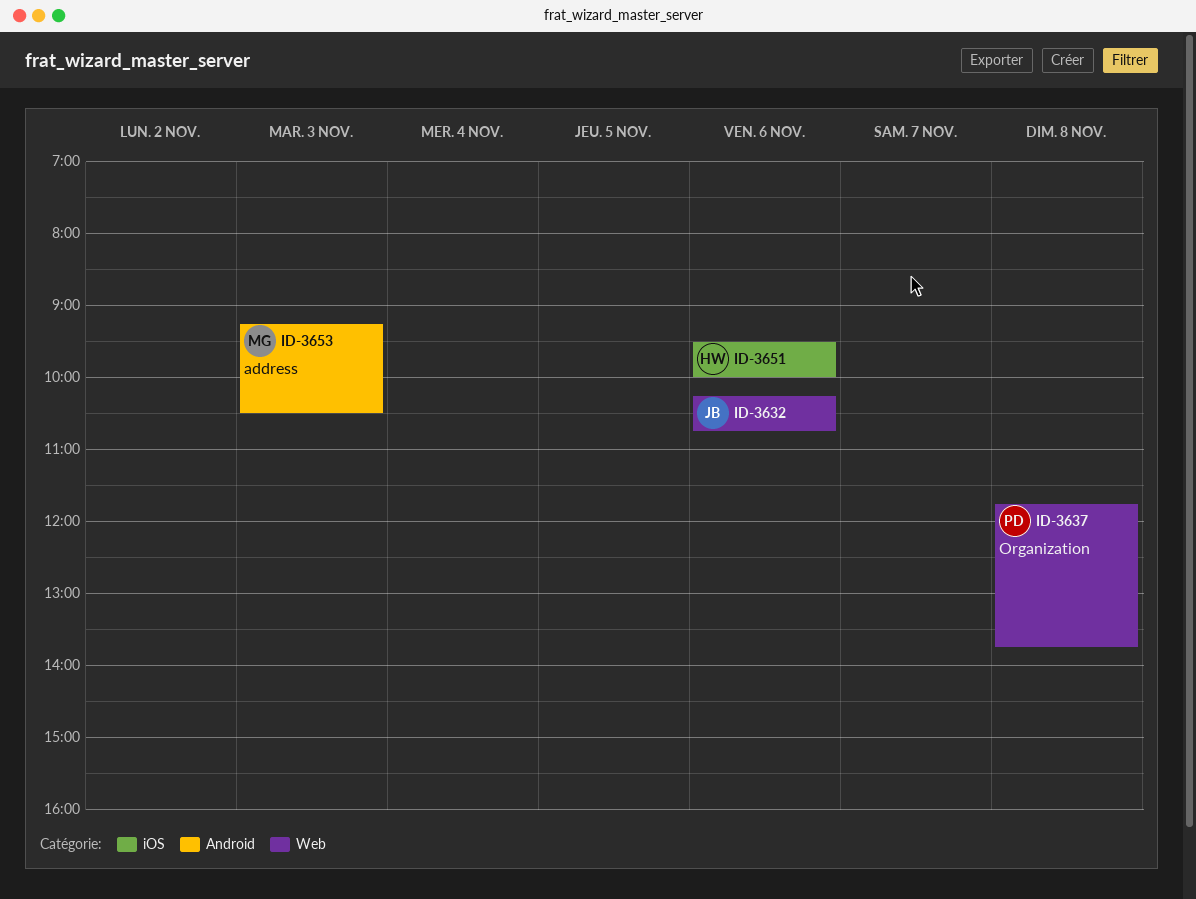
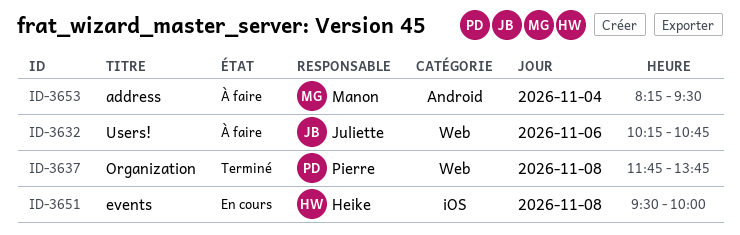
ID-3651, day: Nov 6 -> Nov 8
ID-3653, day: Nov 3 -> Nov 4
ID-3653, begins: 09:15 -> 08:15
ID-3653, ends: 10:30 -> 09:30

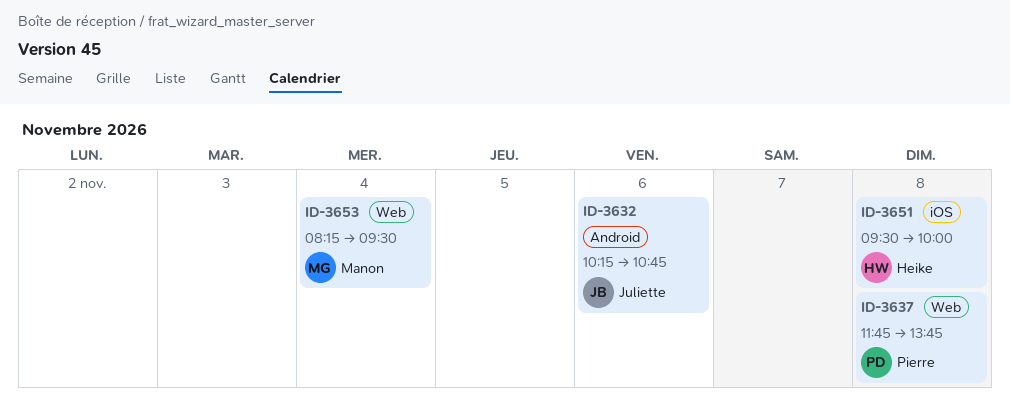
ID-3632, label: Web -> Android
ID-3653, label: Android -> Web

